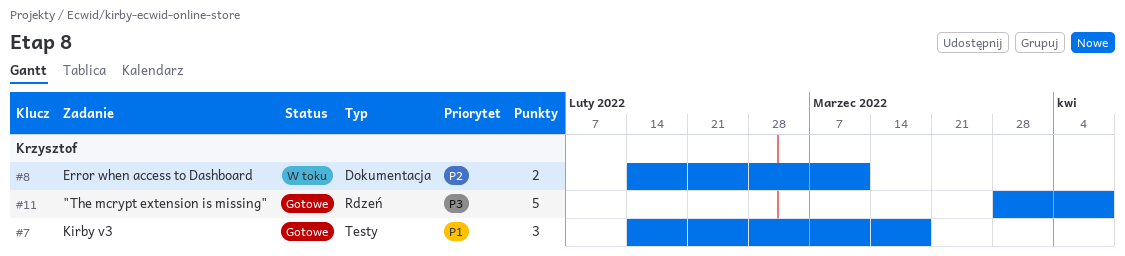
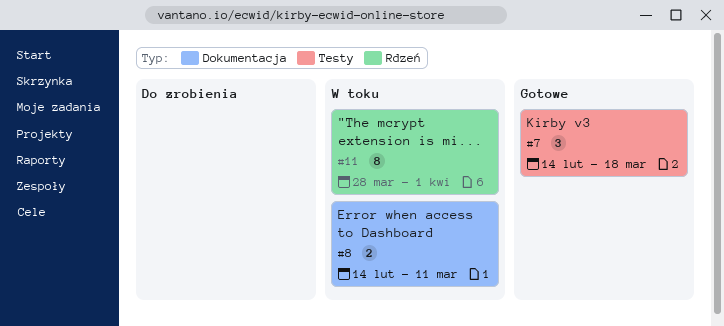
#11, status: Gotowe -> W toku
#11, estimate: 5 -> 8
#11, due: Apr 8 -> Apr 1

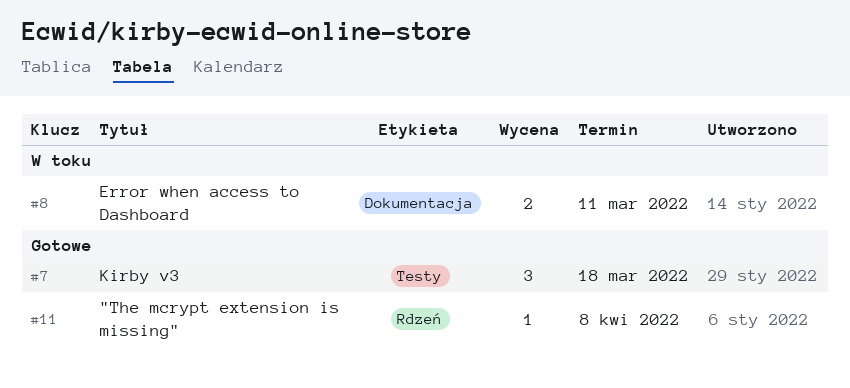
#11, status: W toku -> Gotowe
#11, estimate: 8 -> 1
#11, due: Apr 1 -> Apr 8

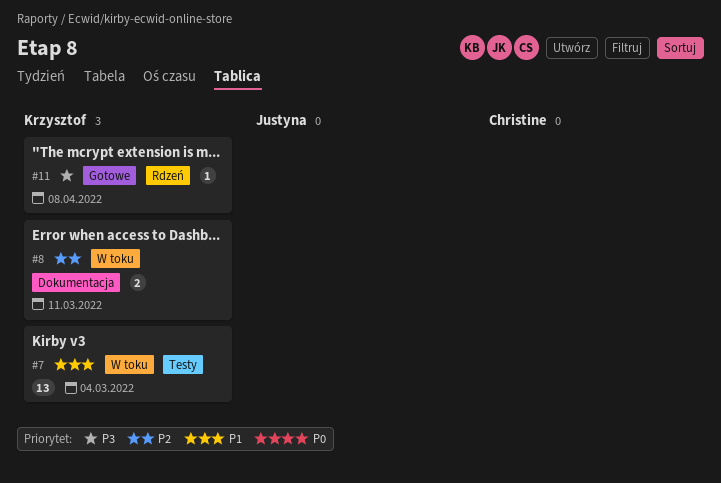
#7, status: Gotowe -> W toku
#7, estimate: 3 -> 13
#7, due: Mar 18 -> Mar 4

